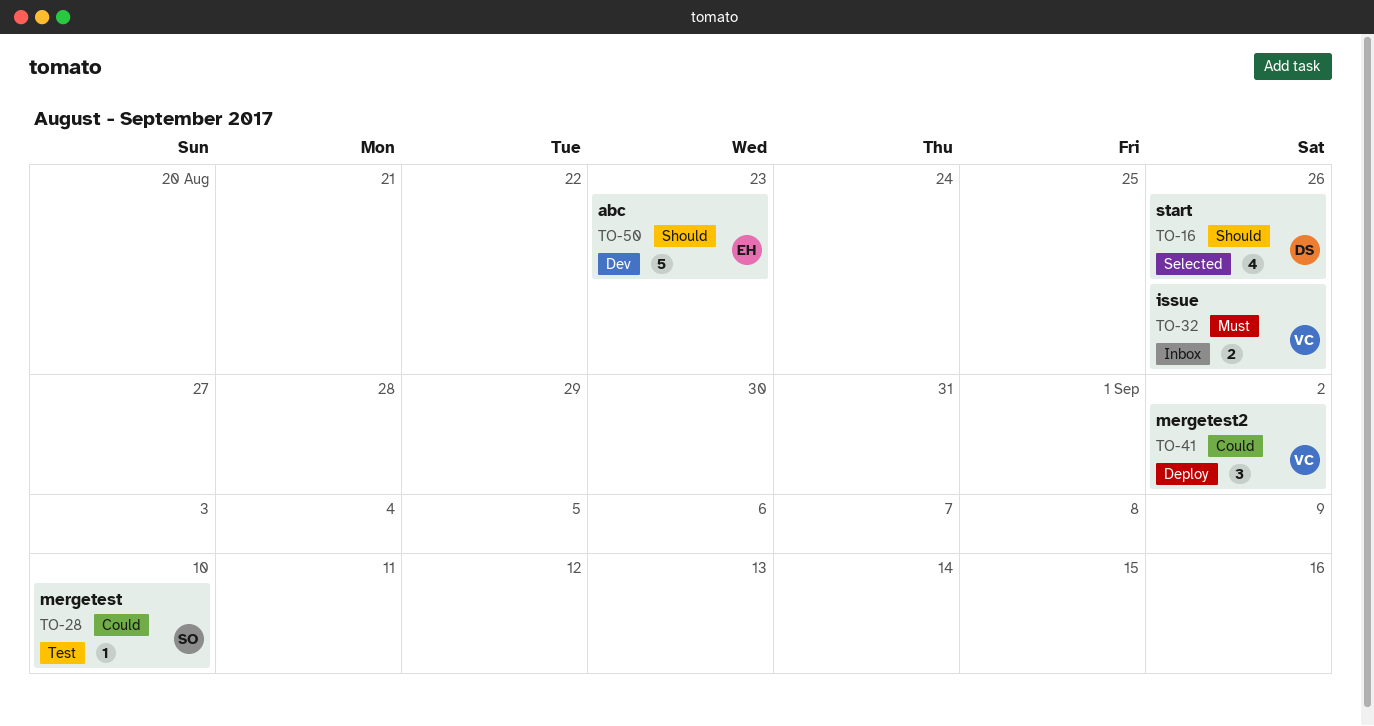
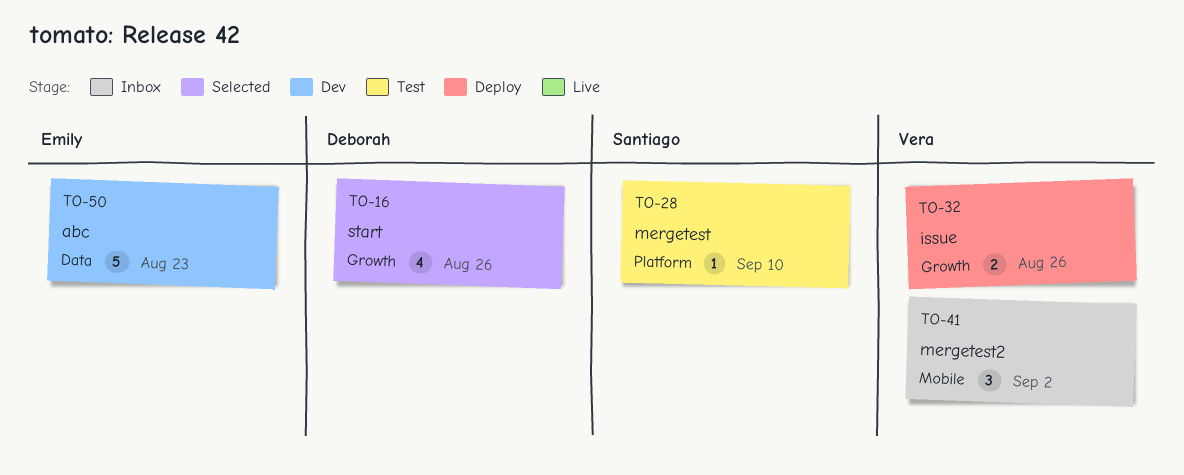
TO-32, status: Inbox -> Deploy
TO-41, status: Deploy -> Inbox

